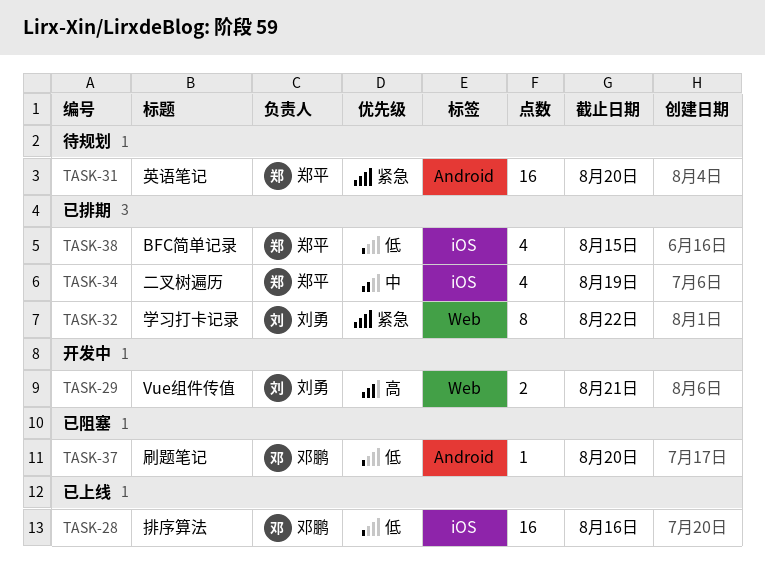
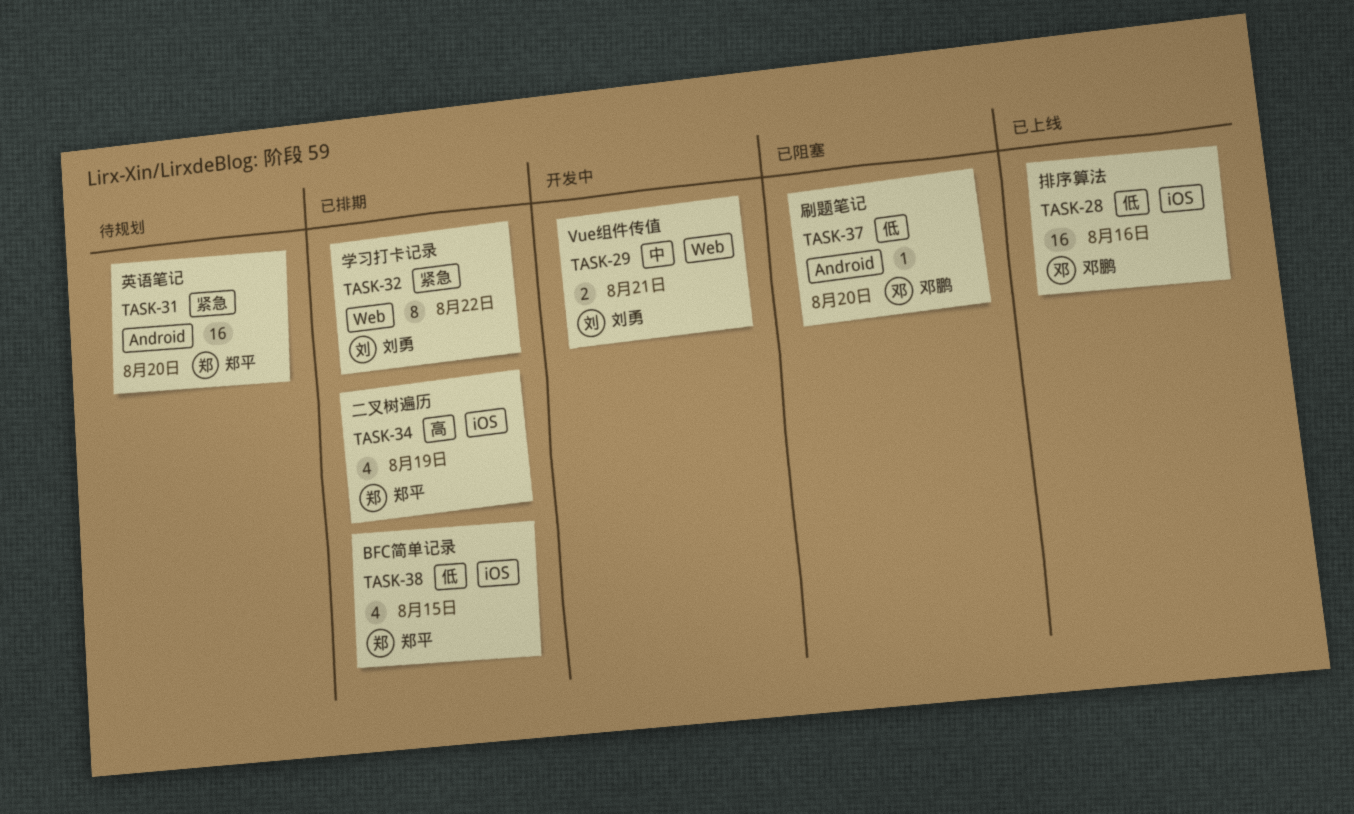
TASK-29, priority: 高 -> 中
TASK-34, priority: 中 -> 高

